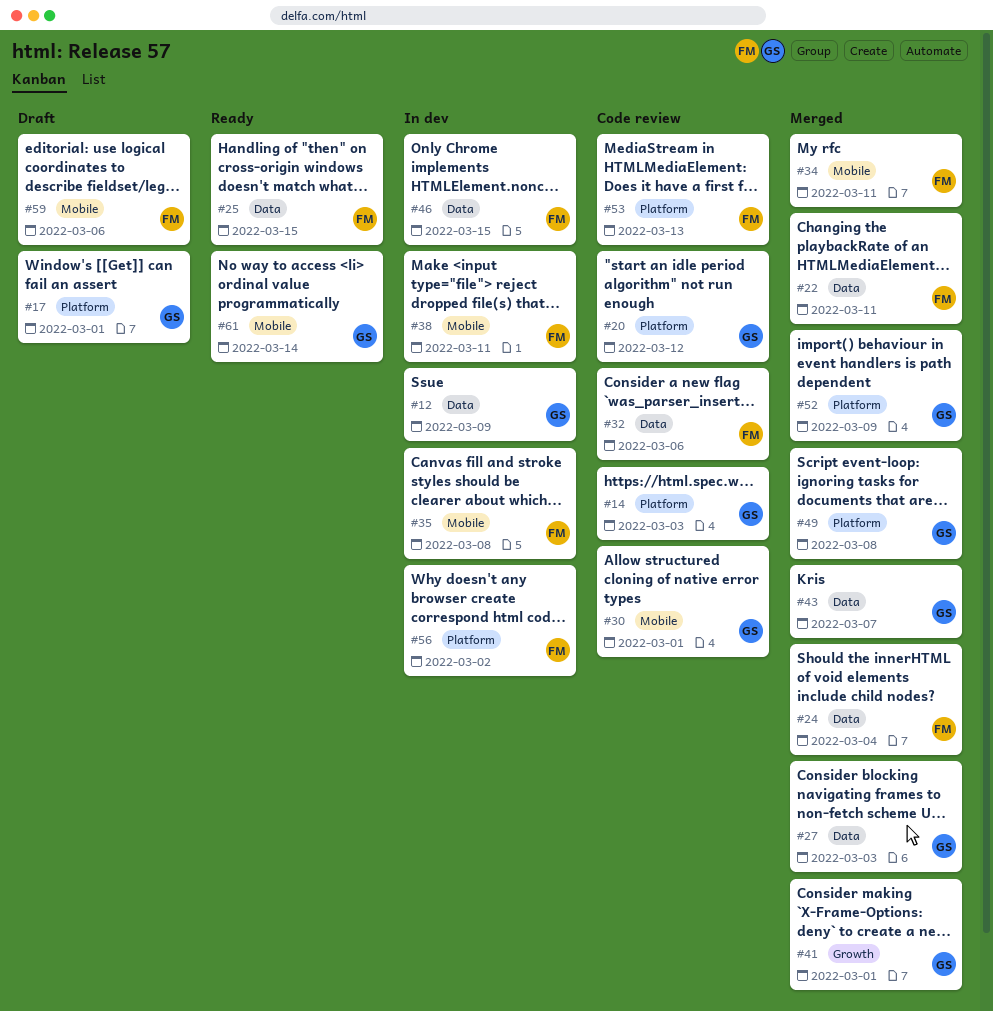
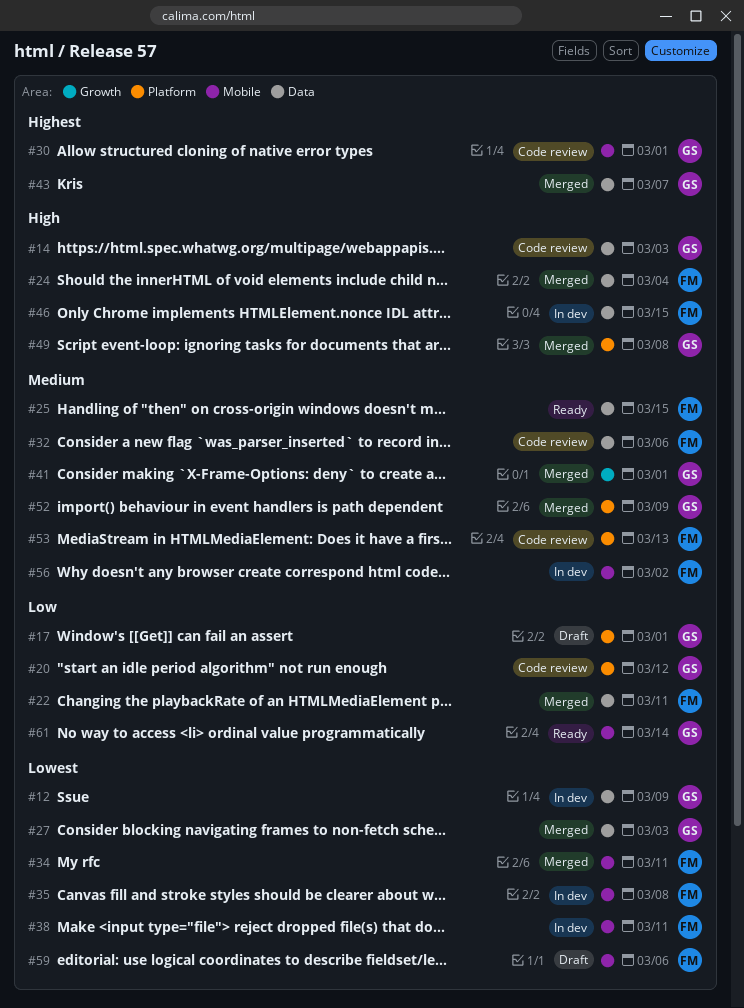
#14, label: Platform -> Data
#56, label: Platform -> Mobile

